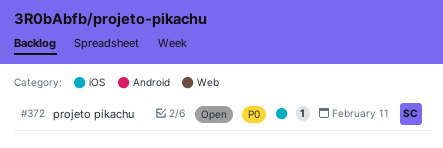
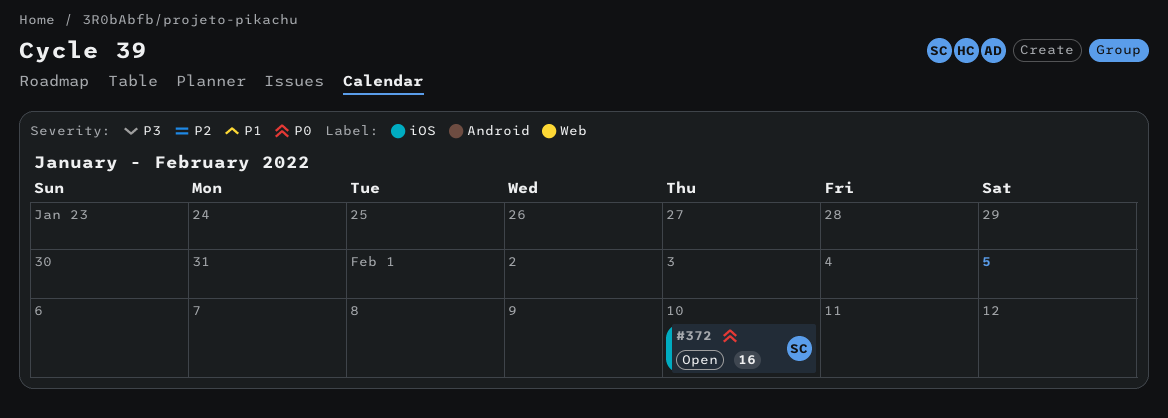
#372, estimate: 1 -> 16
#372, due: Feb 11 -> Feb 10

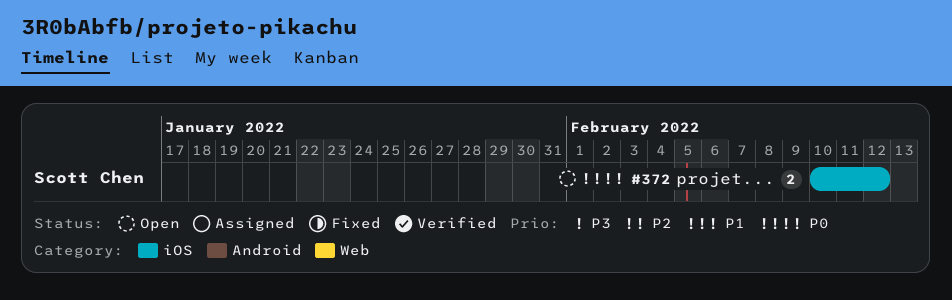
#372, estimate: 16 -> 2
#372, due: Feb 10 -> Feb 12

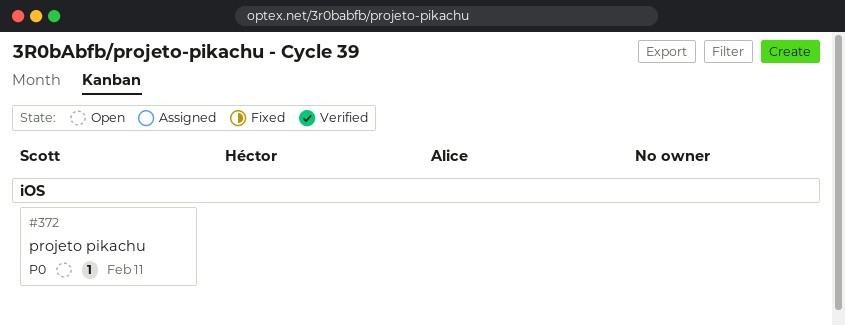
#372, estimate: 2 -> 1
#372, due: Feb 12 -> Feb 11

